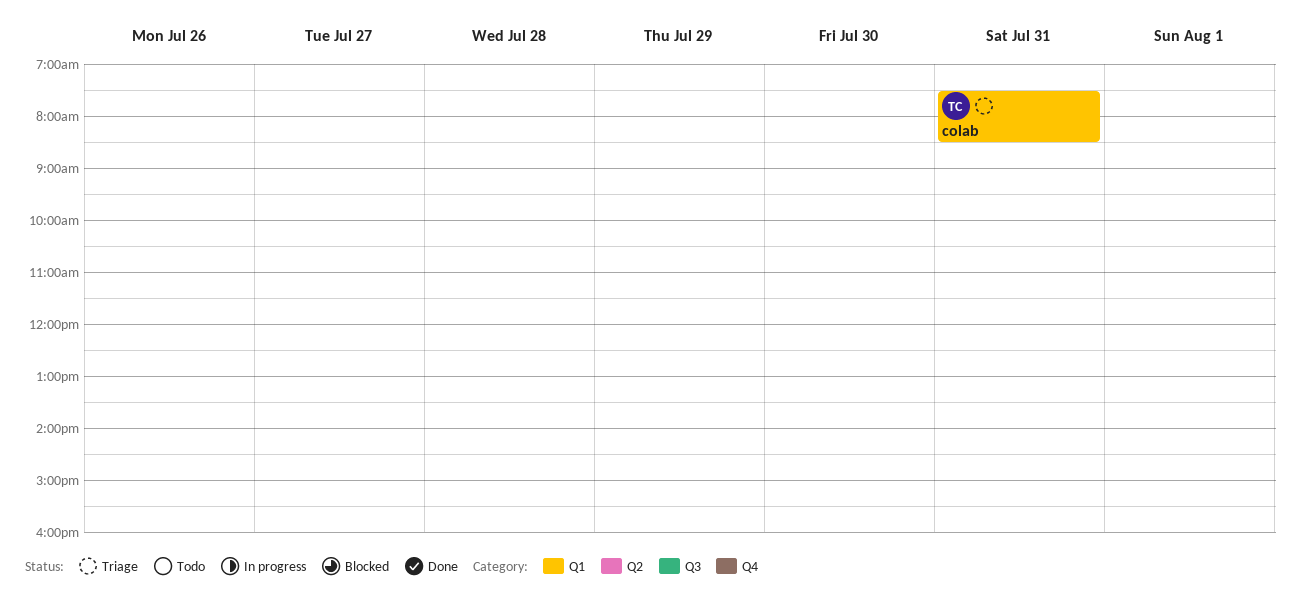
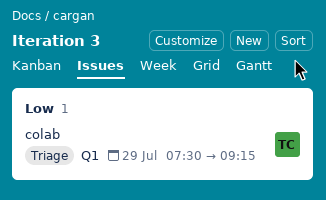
colab, day: Jul 31 -> Jul 29
colab, ends: 08:30 -> 09:15

